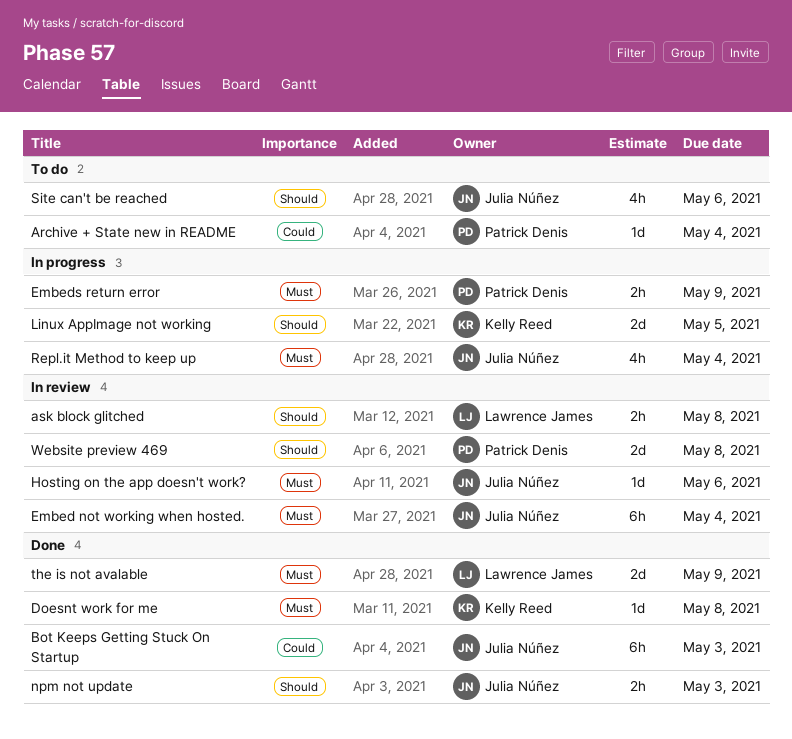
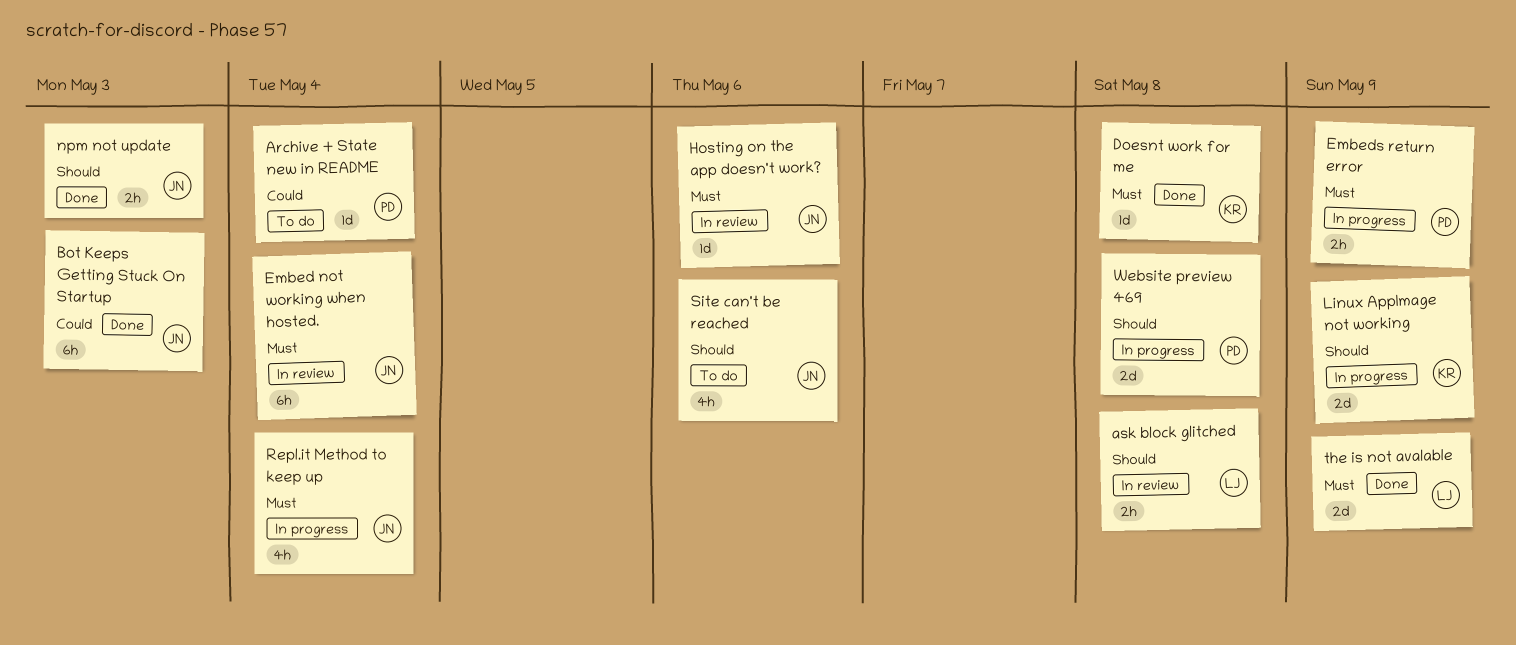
Linux AppImage not working, due: May 5 -> May 9
Website preview 469, status: In review -> In progress

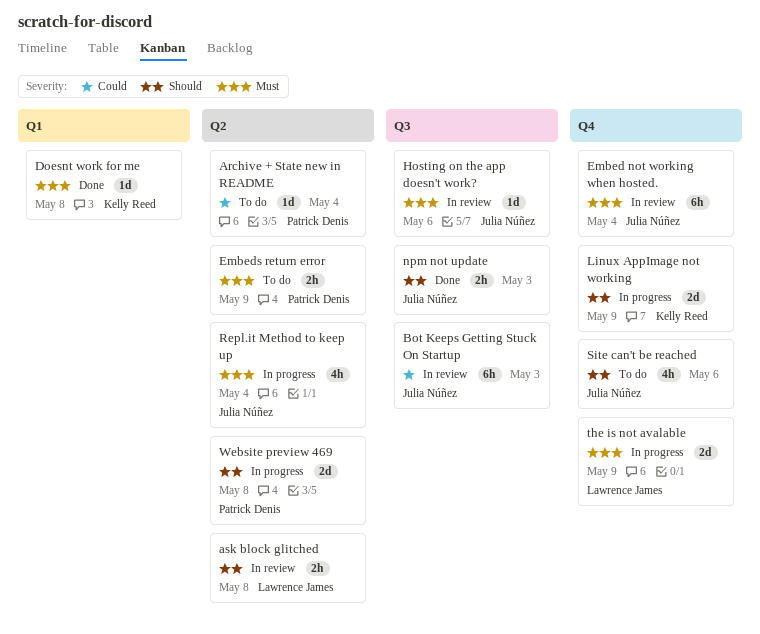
Bot Keeps Getting Stuck On Startup, status: Done -> In review
Embeds return error, status: In progress -> To do
the is not avalable, status: Done -> In progress

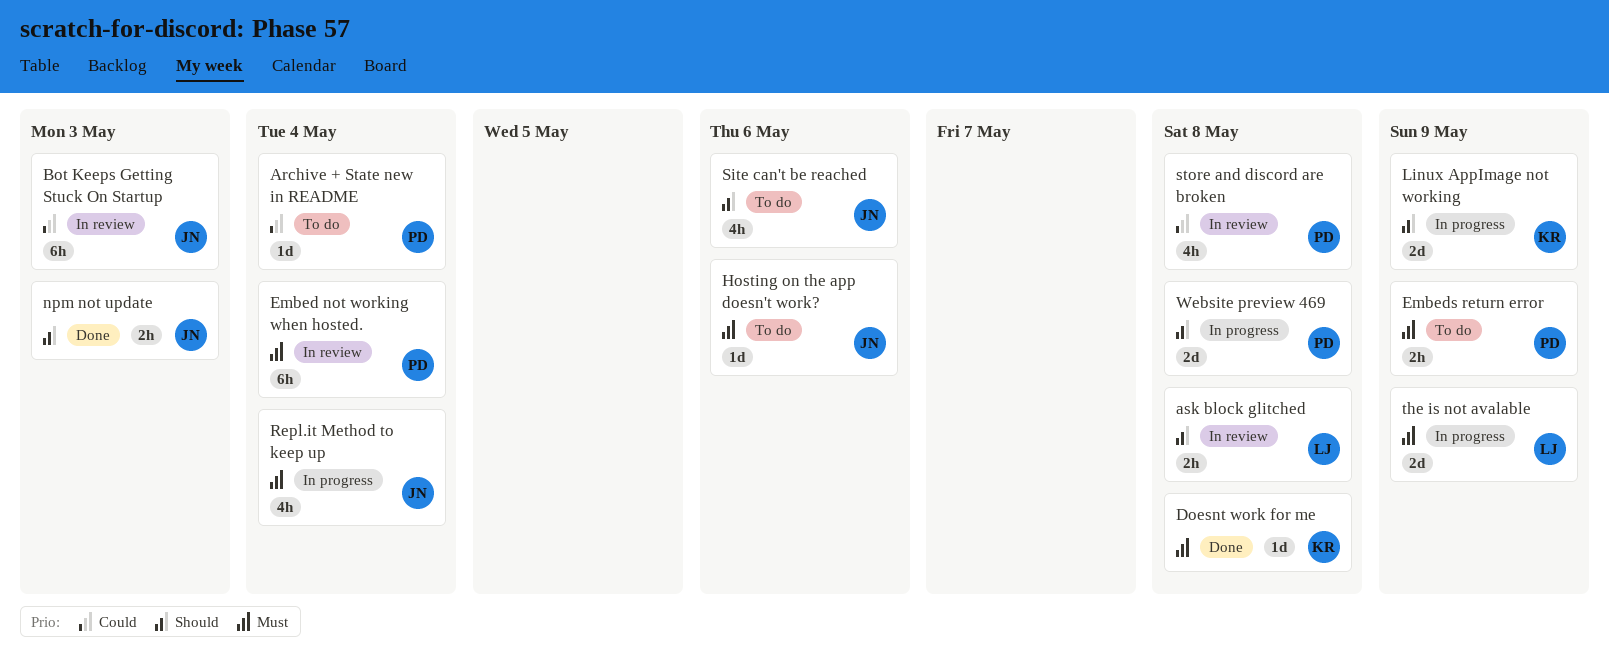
Embed not working when hosted., owner: Julia Núñez -> Patrick Denis
Hosting on the app doesn't work?, status: In review -> To do
store and discord are broken: none -> present

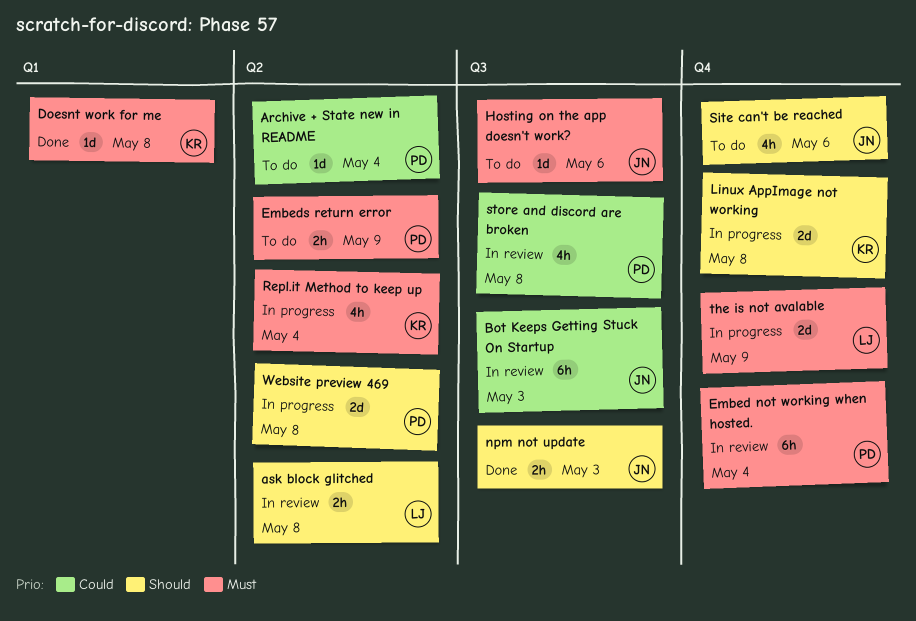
Linux AppImage not working, due: May 9 -> May 8
Repl.it Method to keep up, owner: JN -> KR

